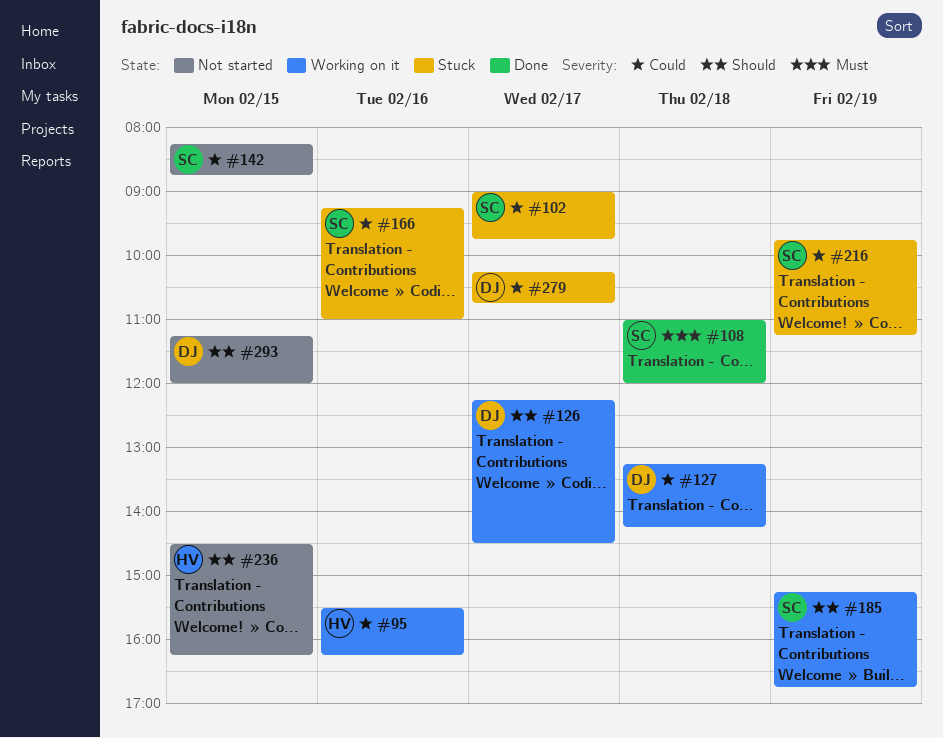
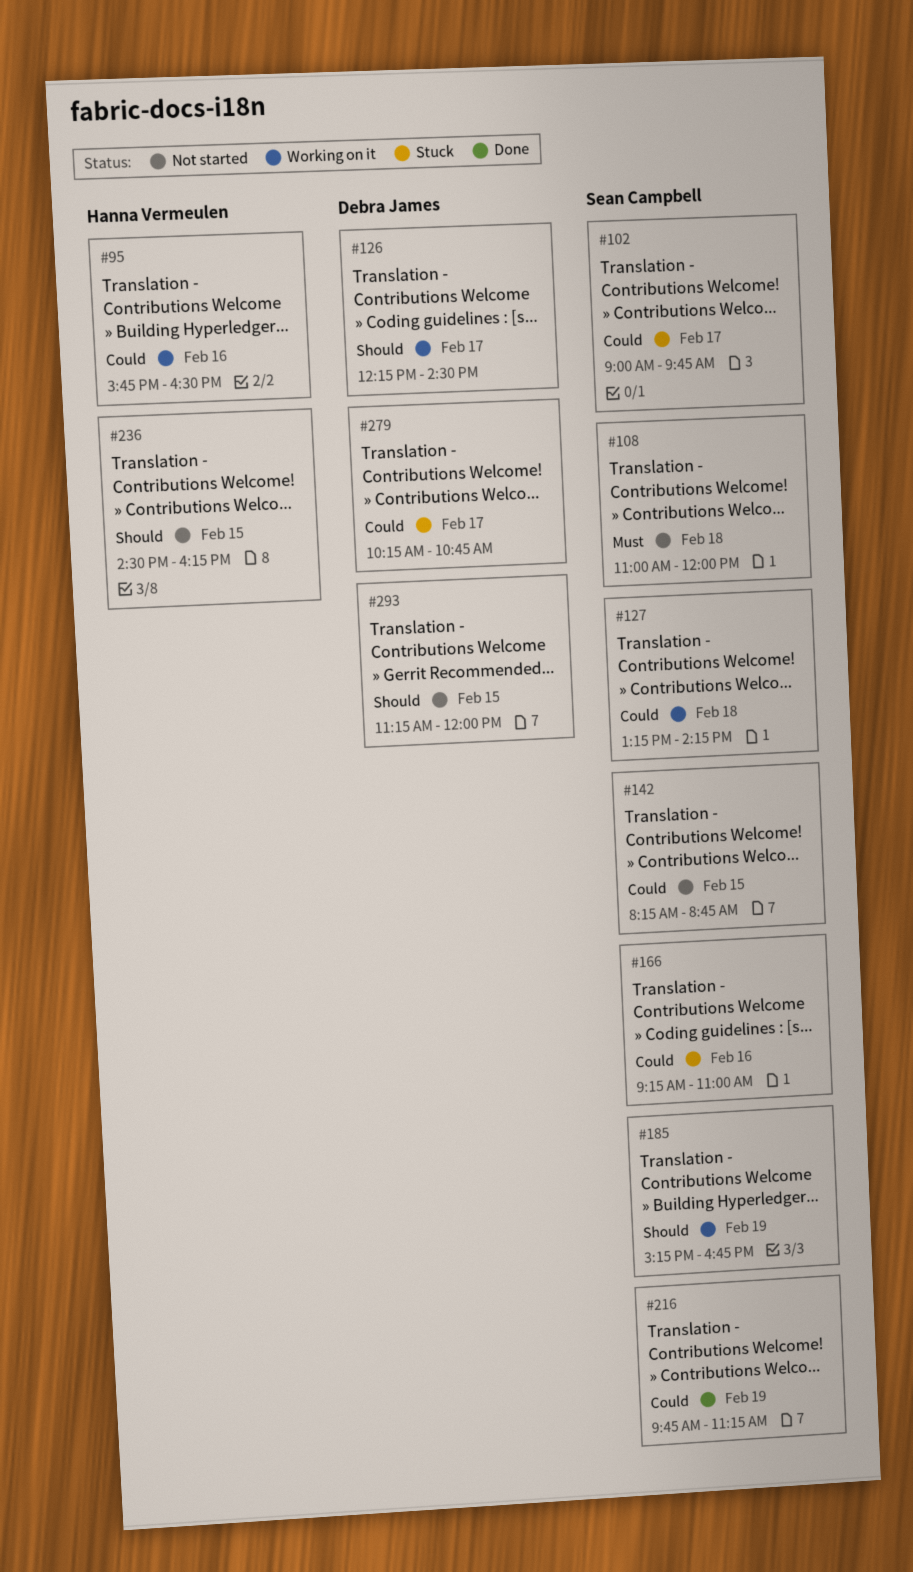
#95, begins: 15:30 -> 15:45
#95, ends: 16:15 -> 16:30
#108, status: Done -> Not started
#127, owner: Debra James -> Sean Campbell
#216, status: Stuck -> Done

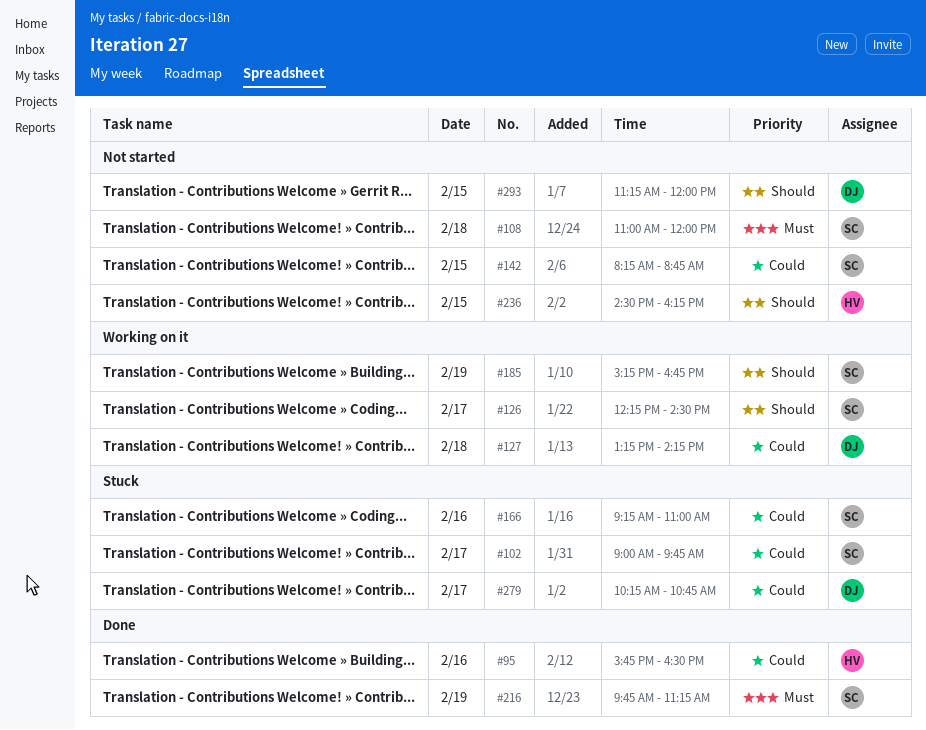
#95, status: Working on it -> Done
#126, owner: Debra James -> Sean Campbell
#127, owner: Sean Campbell -> Debra James
#216, priority: Could -> Must

